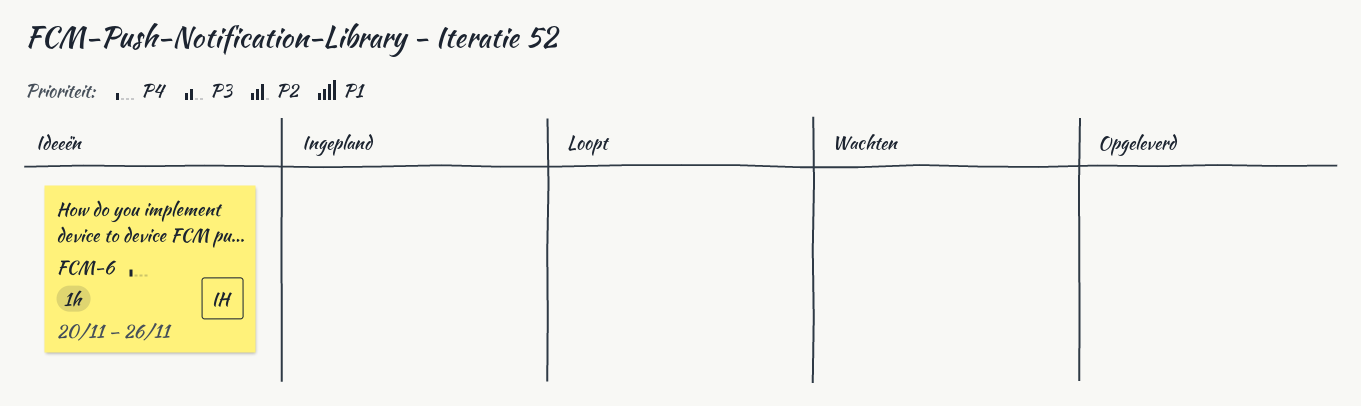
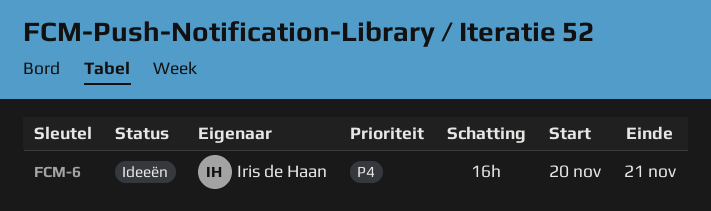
FCM-6, estimate: 1h -> 16h
FCM-6, due: Nov 26 -> Nov 21

